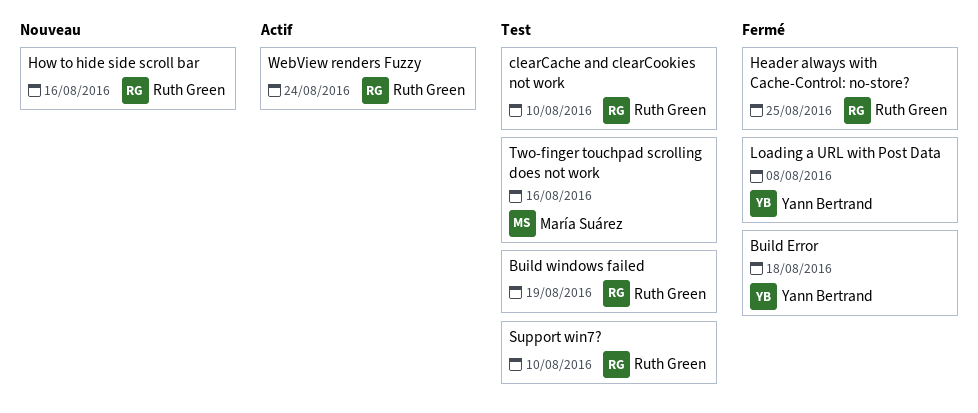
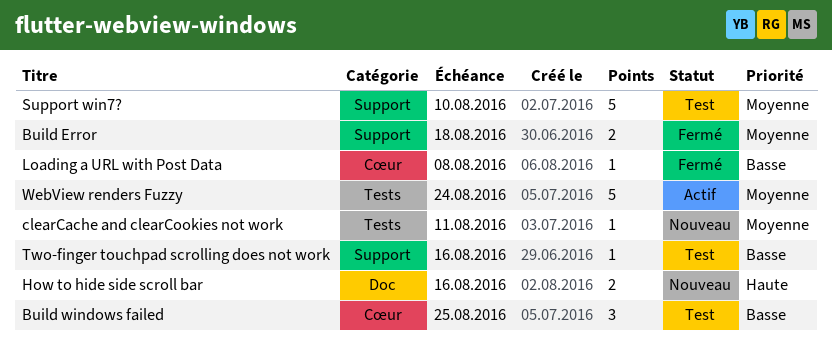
Build windows failed, due: Aug 19 -> Aug 25
clearCache and clearCookies not work, status: Test -> Nouveau
clearCache and clearCookies not work, due: Aug 10 -> Aug 11
Header always with Cache-Control: no-store?: present -> none

